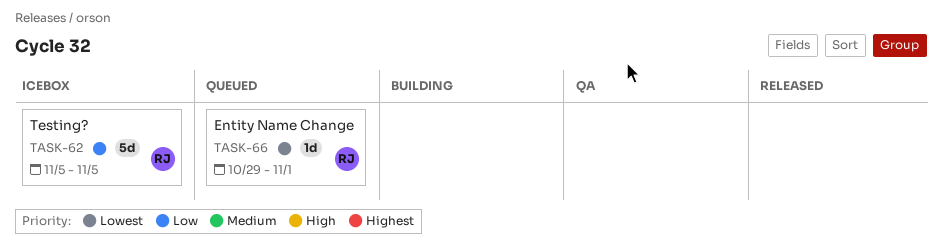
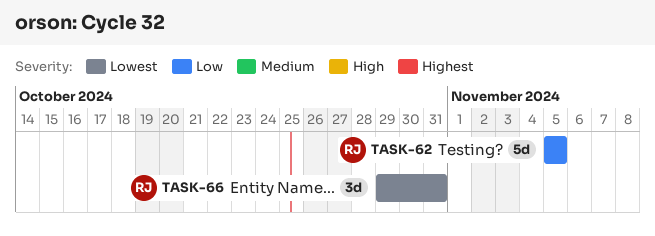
TASK-66, estimate: 1d -> 3d
TASK-66, due: Nov 1 -> Oct 31

